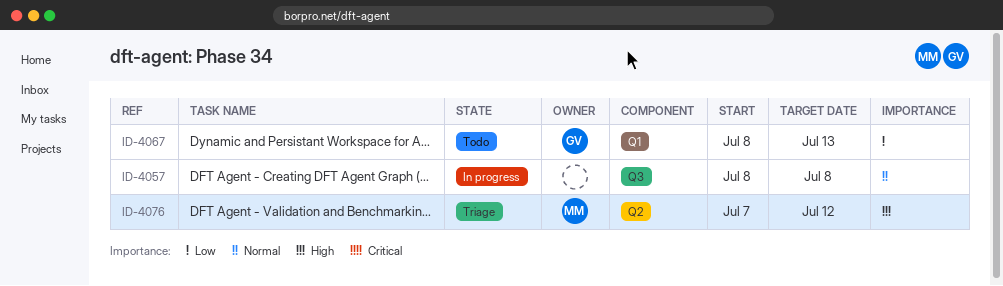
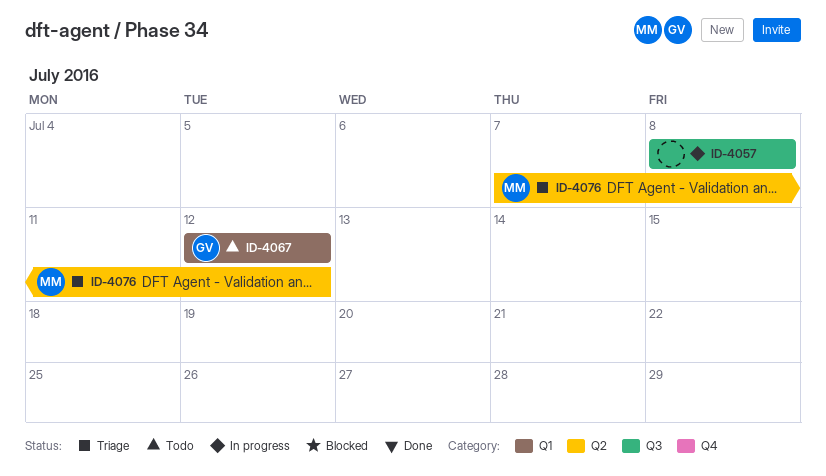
ID-4067, start: Jul 8 -> Jul 12
ID-4067, due: Jul 13 -> Jul 12

